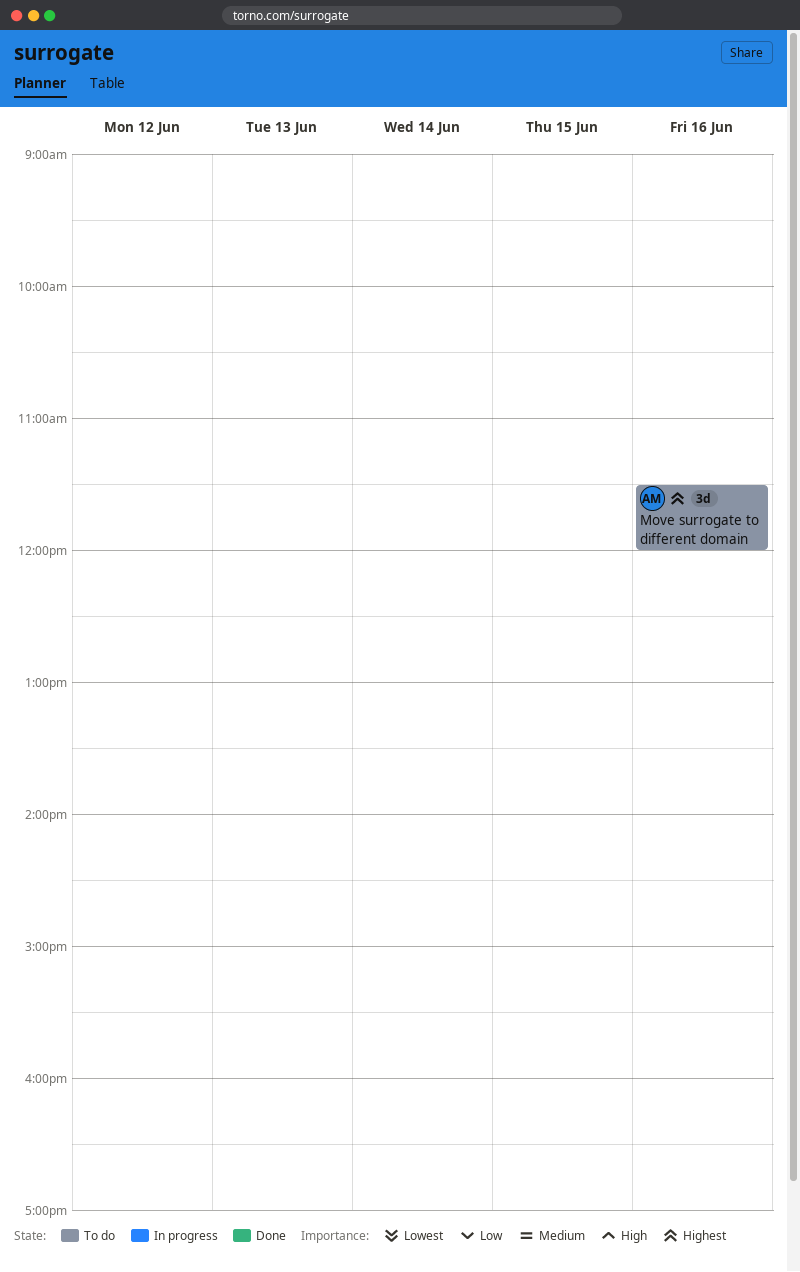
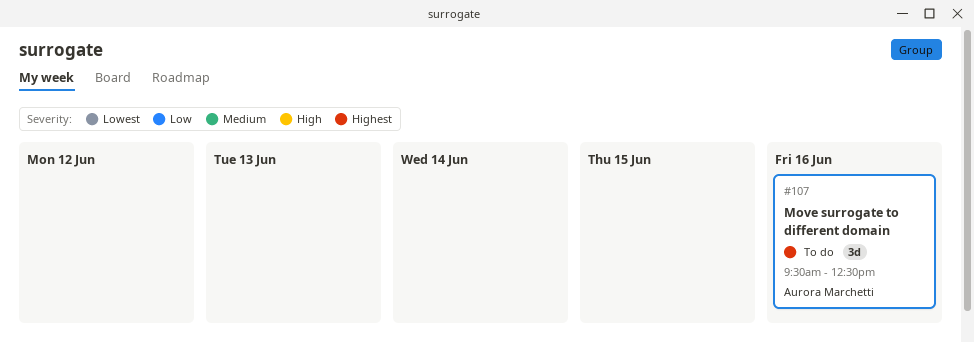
Move surrogate to different domain, begins: 11:30 -> 09:30
Move surrogate to different domain, ends: 12:00 -> 12:30

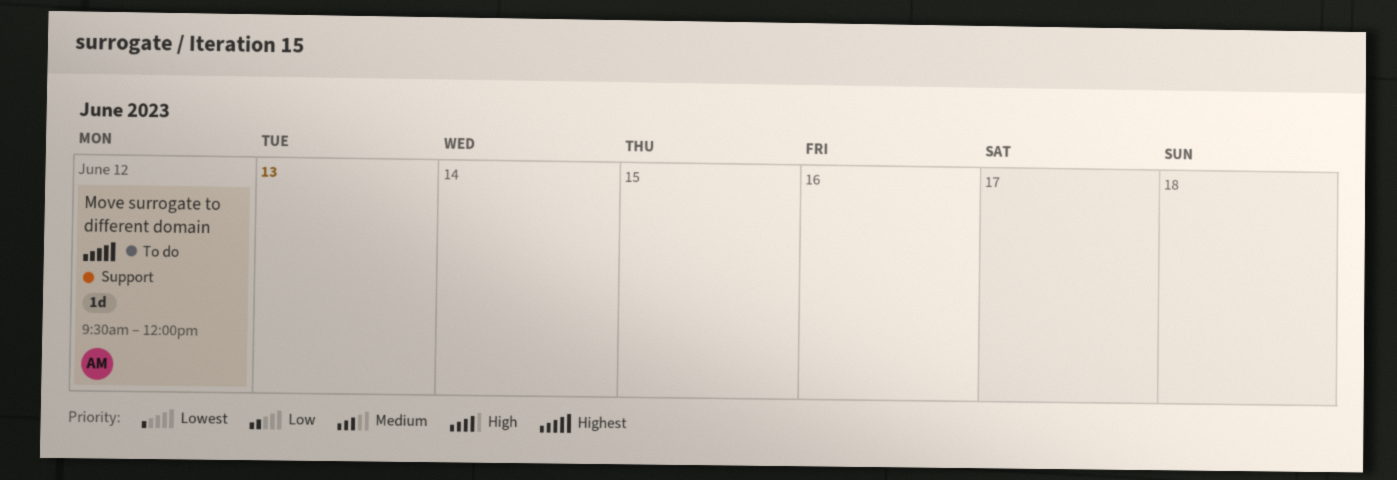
Move surrogate to different domain, estimate: 3d -> 1d
Move surrogate to different domain, day: Jun 16 -> Jun 12
Move surrogate to different domain, ends: 12:30 -> 12:00

